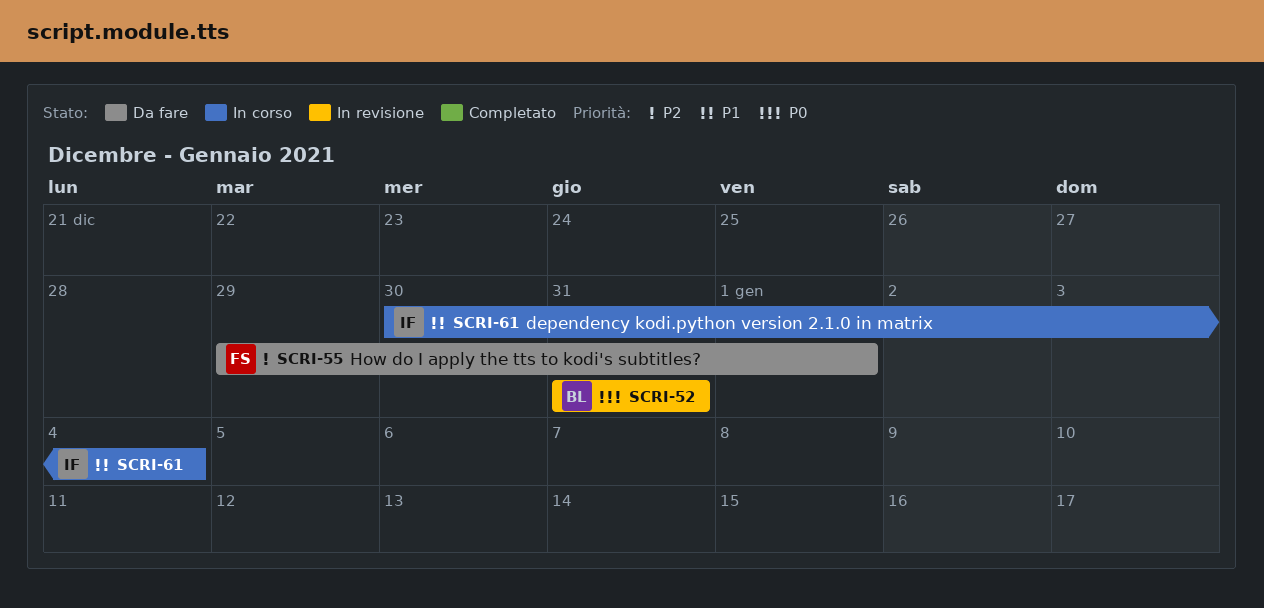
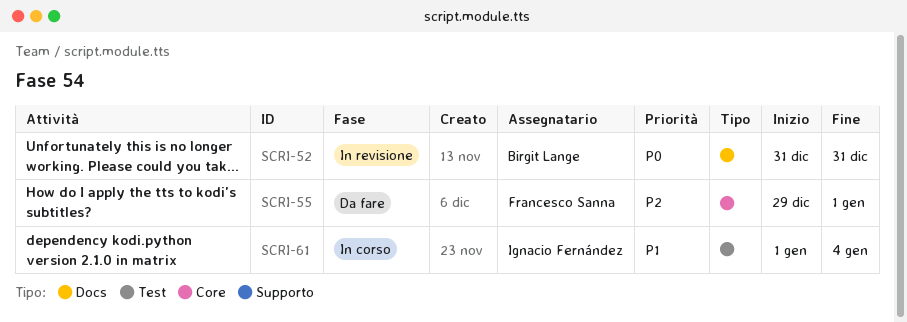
SCRI-61, start: Dec 30 -> Jan 1

